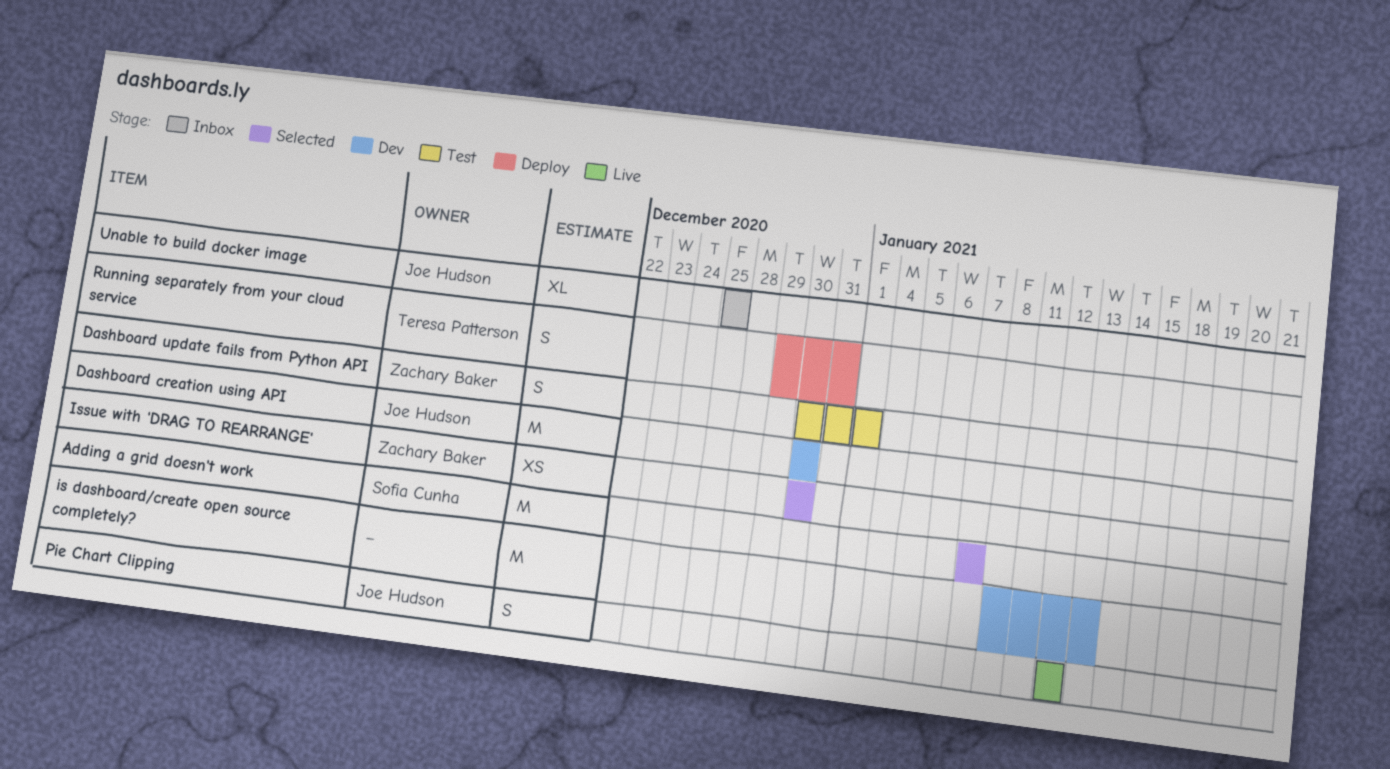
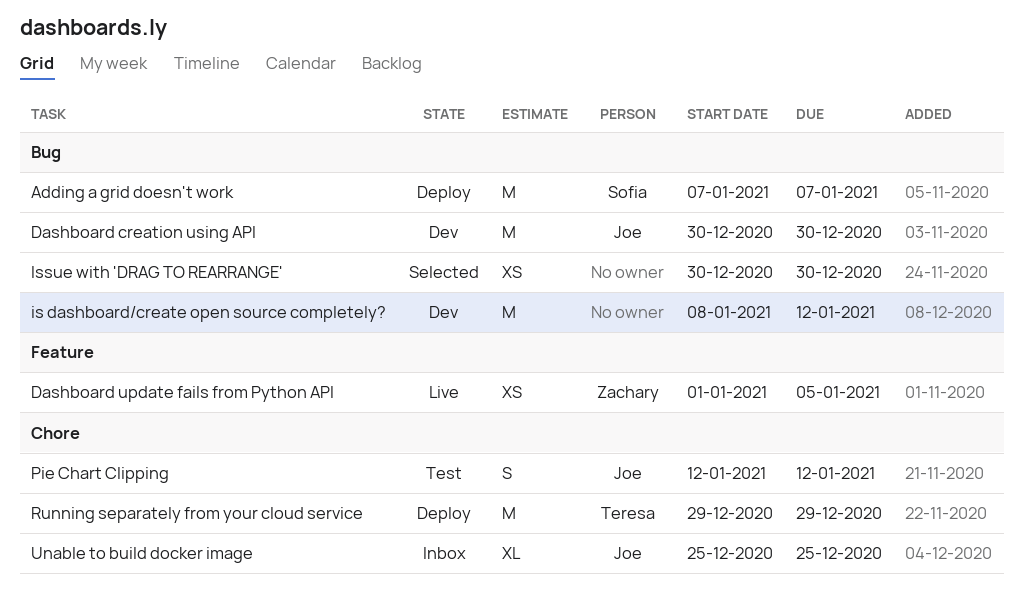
Adding a grid doesn't work, status: Selected -> Deploy
Dashboard update fails from Python API, status: Test -> Live
Dashboard update fails from Python API, estimate: S -> XS
Dashboard update fails from Python API, start: Dec 30 -> Jan 1
Dashboard update fails from Python API, due: Jan 1 -> Jan 5
is dashboard/create open source completely?, due: Jan 13 -> Jan 12
Issue with 'DRAG TO REARRANGE', owner: Zachary Baker -> none
Pie Chart Clipping, status: Live -> Test
Running separately from your cloud service, estimate: S -> M
Running separately from your cloud service, due: Dec 31 -> Dec 29

